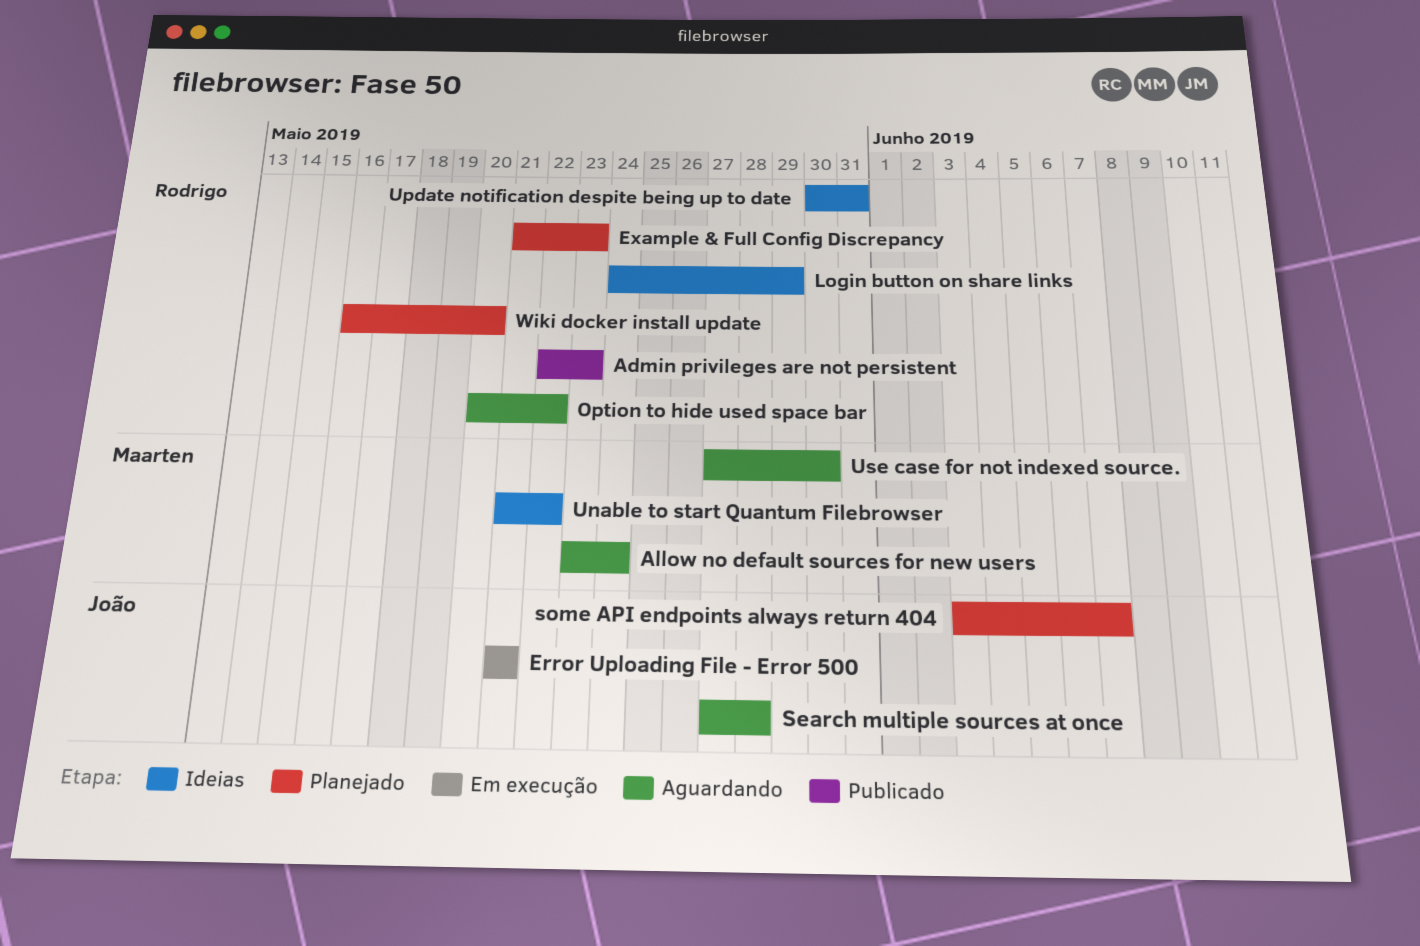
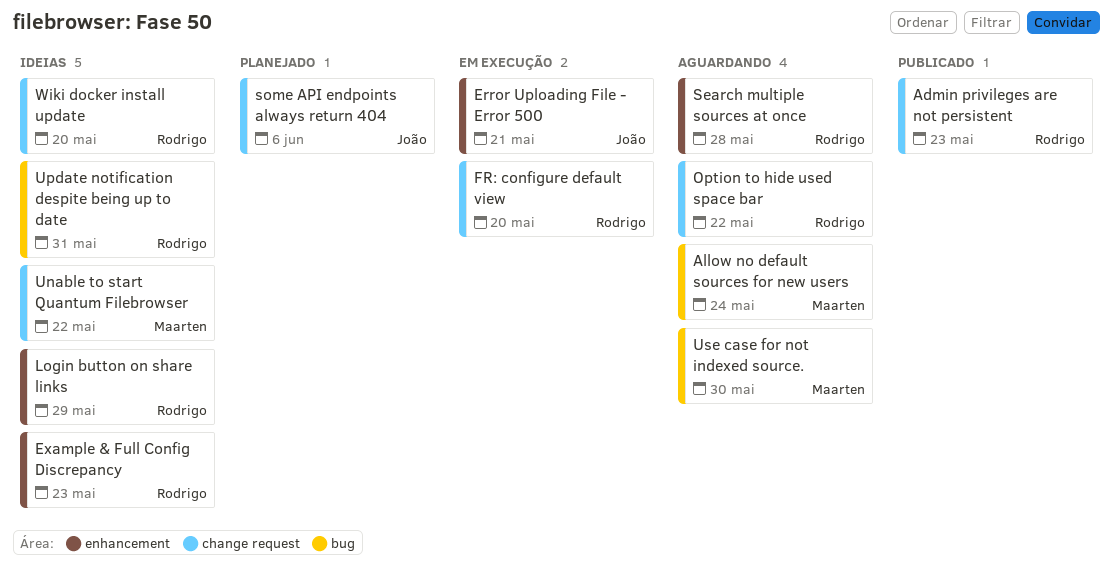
Example & Full Config Discrepancy, status: Planejado -> Ideias
FR: configure default view: none -> present
Search multiple sources at once, owner: João -> Rodrigo
some API endpoints always return 404, due: Jun 7 -> Jun 6
Wiki docker install update, status: Planejado -> Ideias

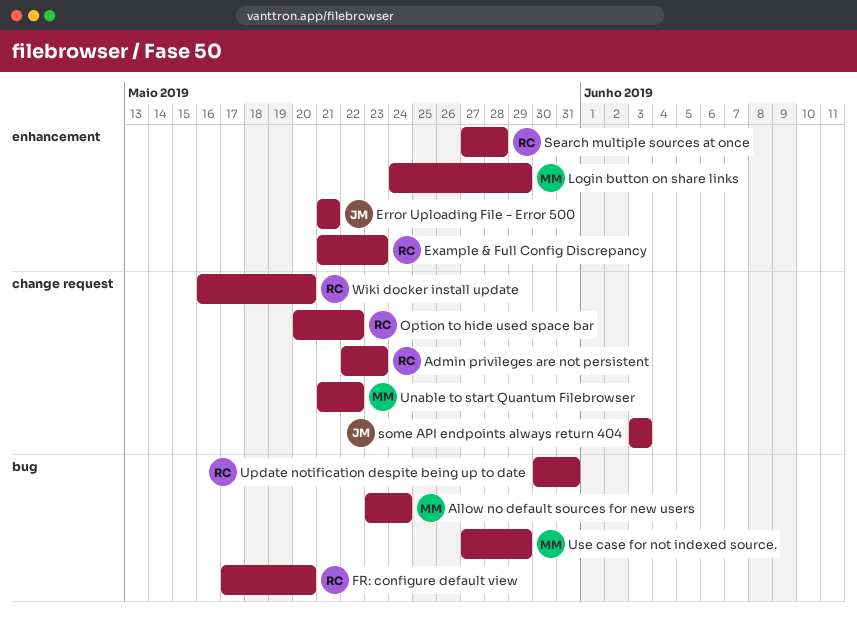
FR: configure default view, label: change request -> bug
Login button on share links, owner: Rodrigo -> Maarten
some API endpoints always return 404, due: Jun 6 -> Jun 3
Use case for not indexed source., due: May 30 -> May 29

